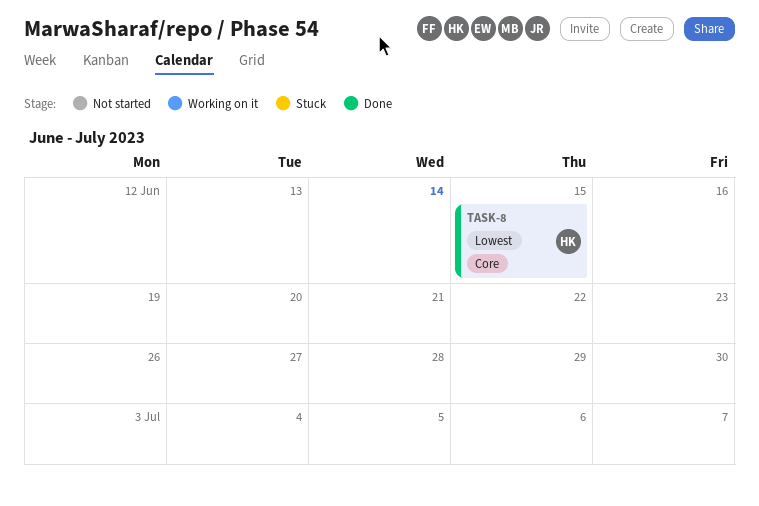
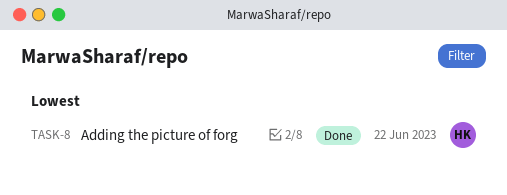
TASK-8, due: Jun 15 -> Jun 22

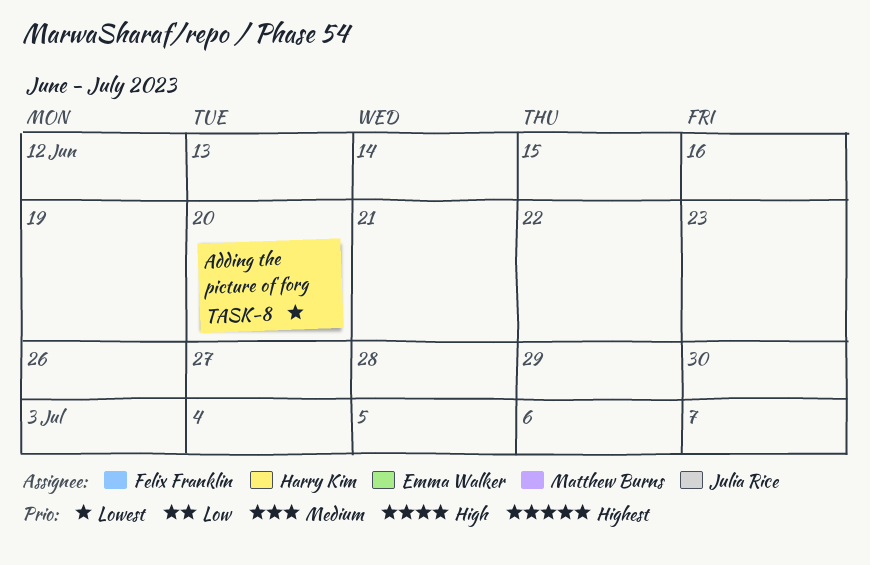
TASK-8, due: Jun 22 -> Jun 20

